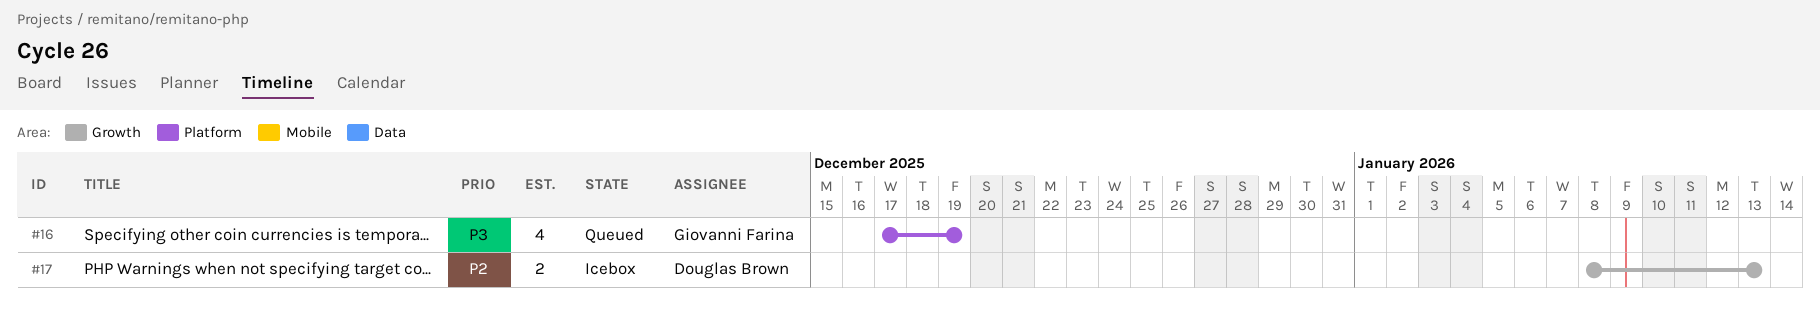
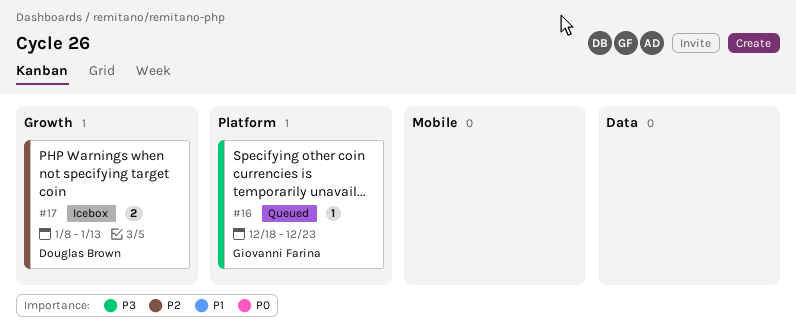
#16, estimate: 4 -> 1
#16, start: Dec 17 -> Dec 18
#16, due: Dec 19 -> Dec 23

